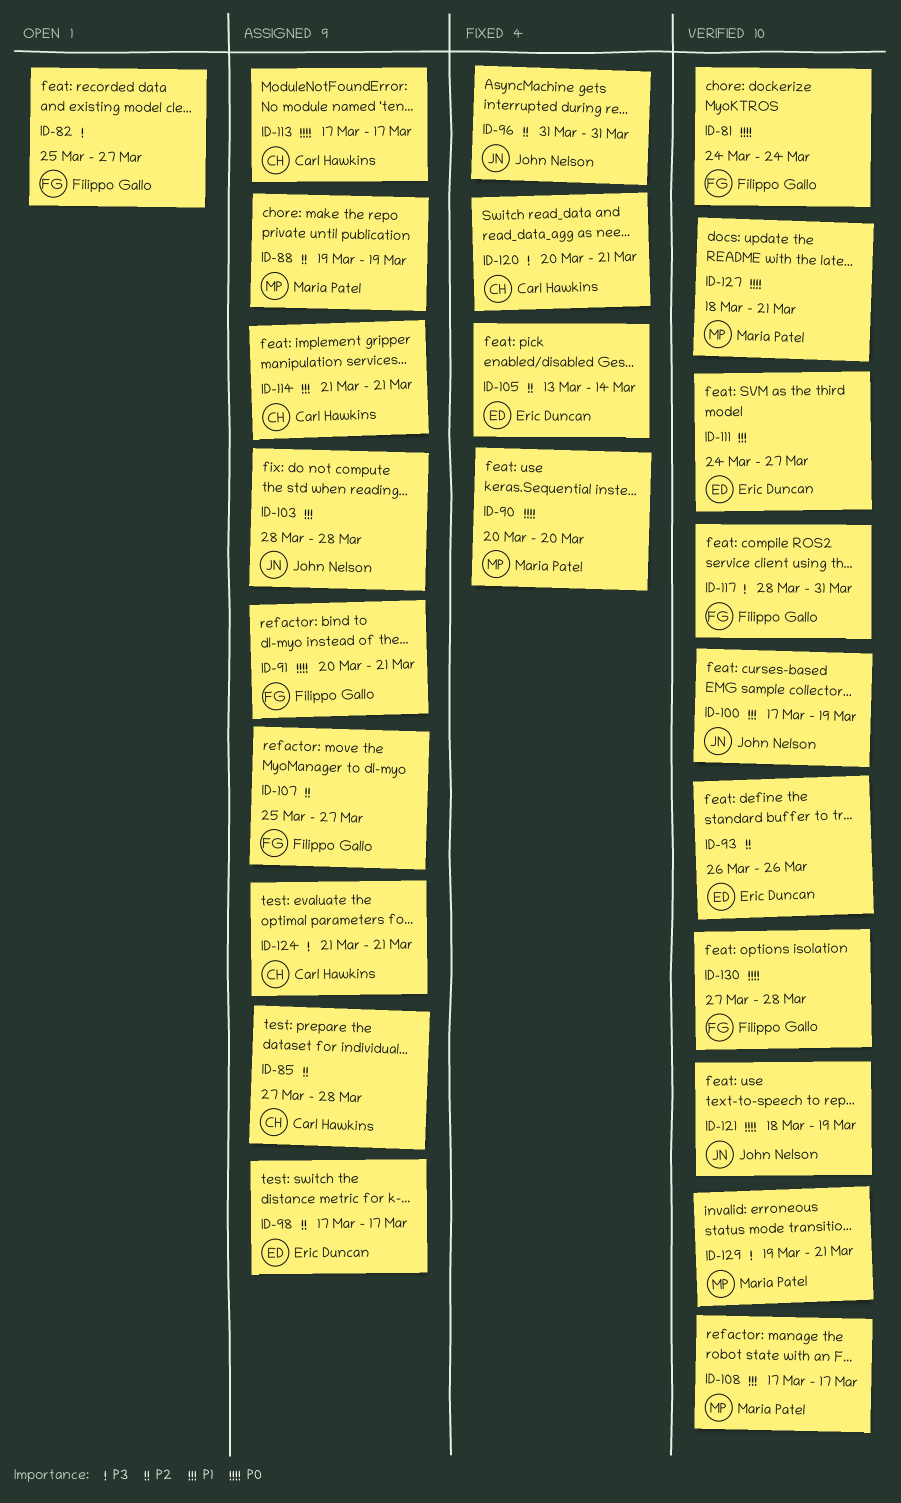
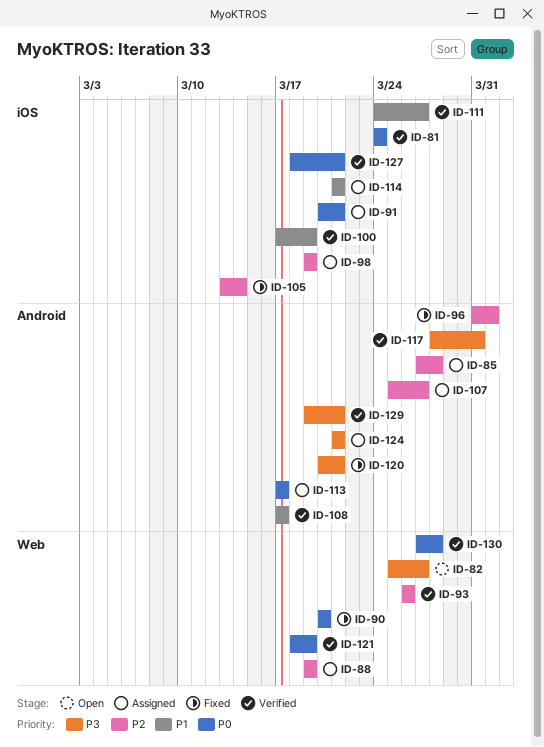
ID-96, due: Mar 31 -> Apr 1
ID-98, start: Mar 17 -> Mar 19
ID-98, due: Mar 17 -> Mar 19
ID-103: present -> none

